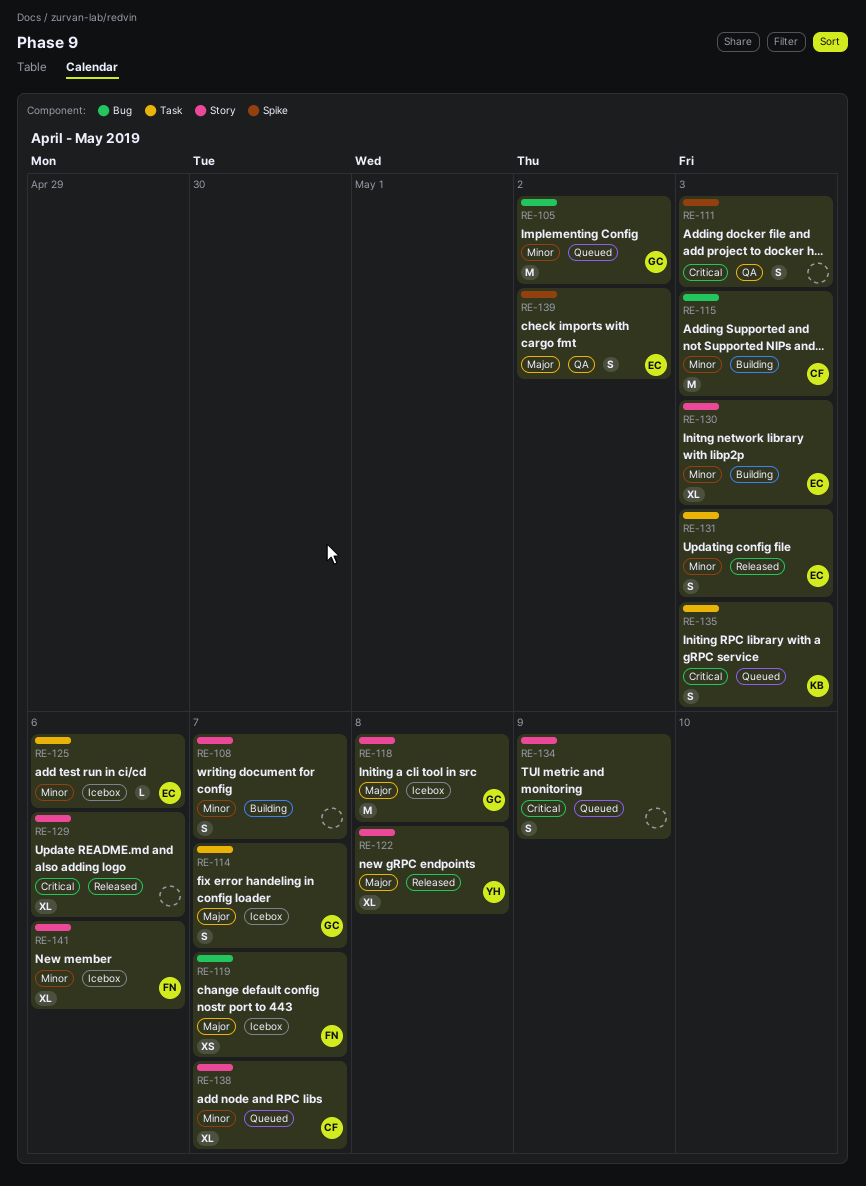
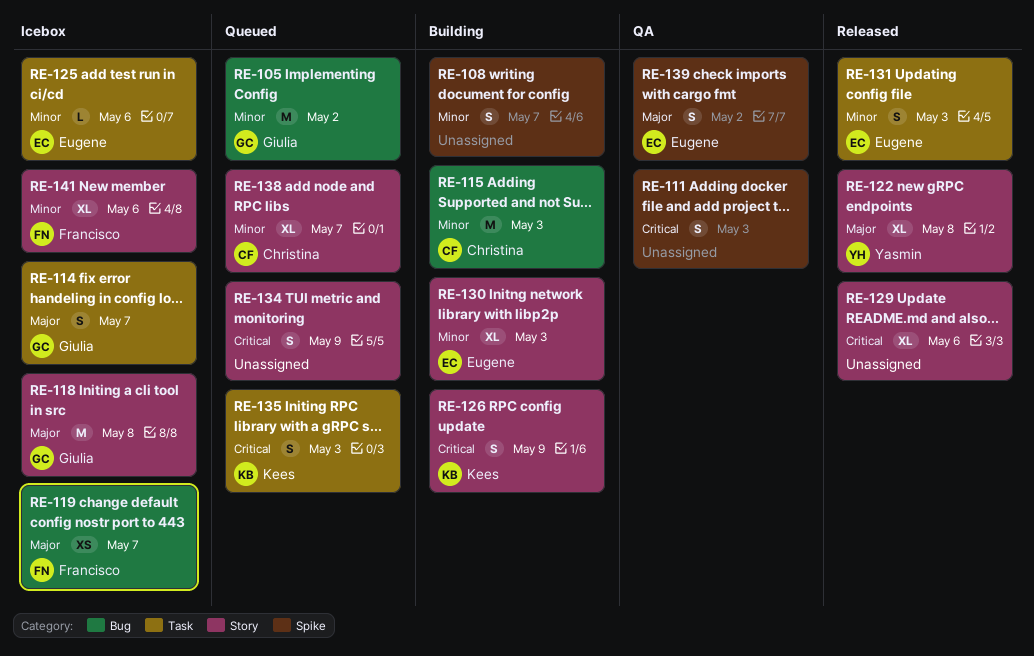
RE-108, label: Story -> Spike
RE-126: none -> present

